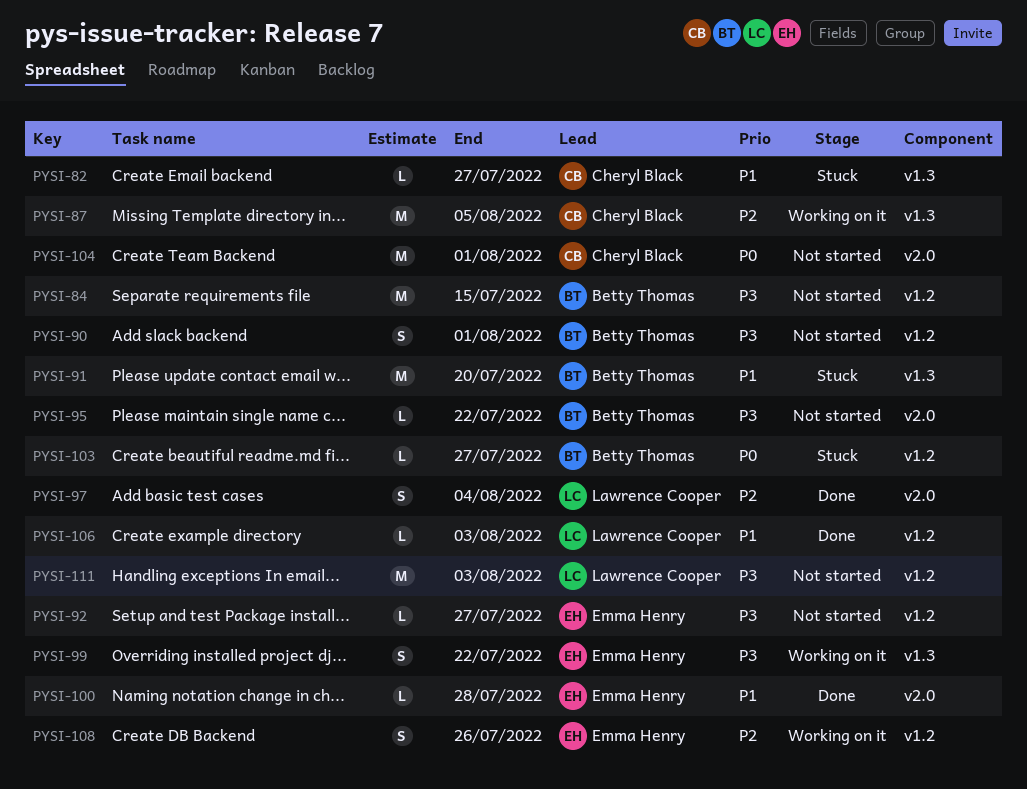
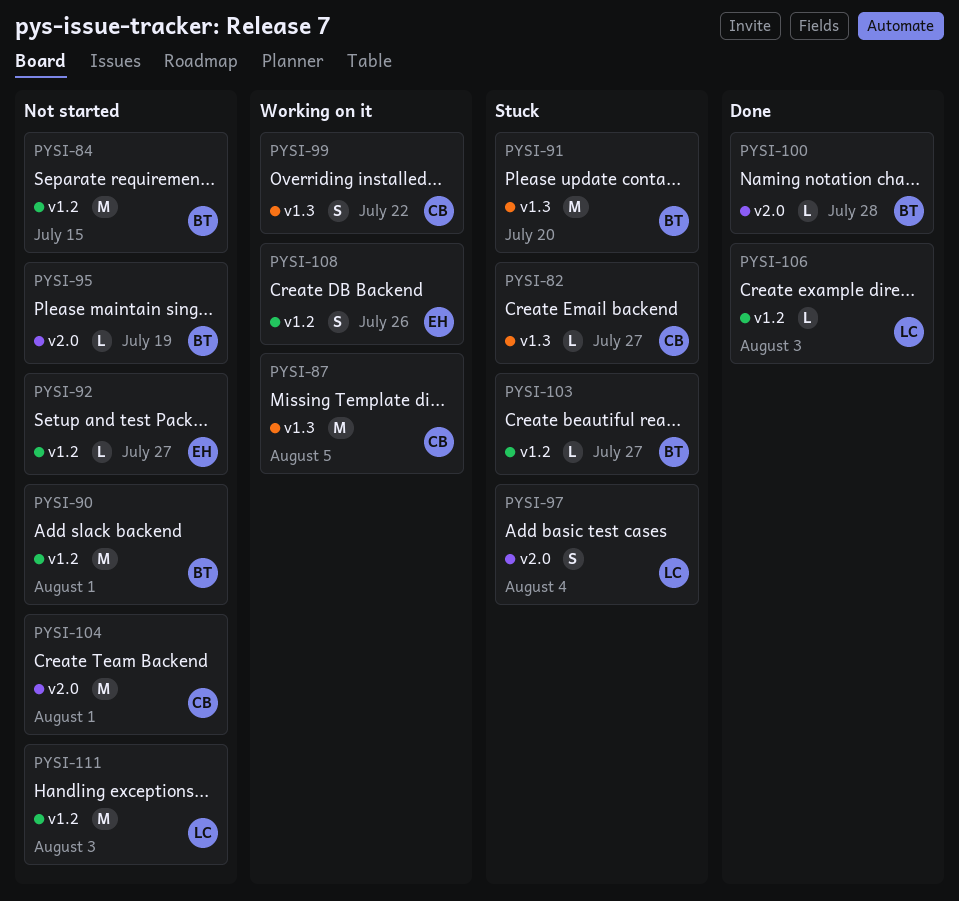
PYSI-90, estimate: S -> M
PYSI-95, due: Jul 22 -> Jul 19
PYSI-97, status: Done -> Stuck
PYSI-99, owner: Emma Henry -> Cheryl Black
PYSI-100, owner: Emma Henry -> Betty Thomas

